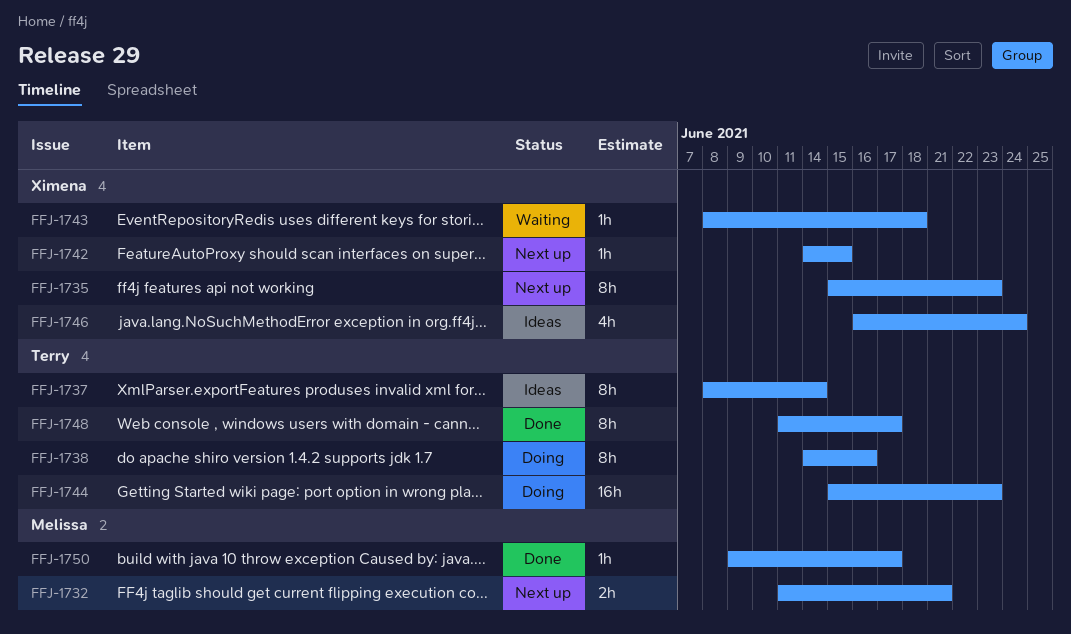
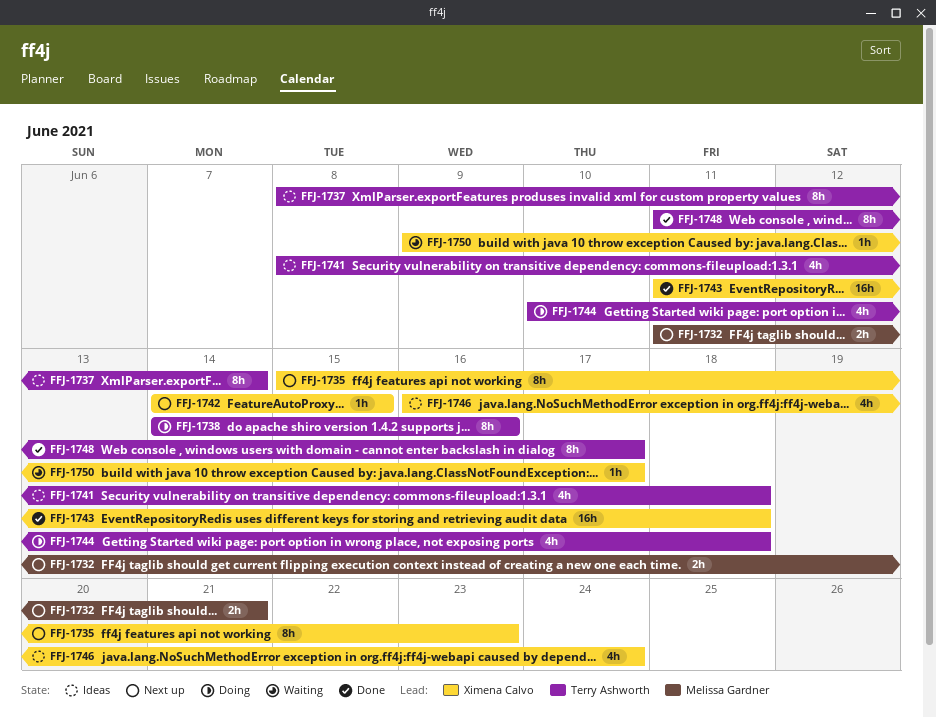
FFJ-1741: none -> present
FFJ-1743, status: Waiting -> Done
FFJ-1743, estimate: 1h -> 16h
FFJ-1743, start: Jun 8 -> Jun 11
FFJ-1744, estimate: 16h -> 4h
FFJ-1744, start: Jun 15 -> Jun 10
FFJ-1744, due: Jun 23 -> Jun 18
FFJ-1750, status: Done -> Waiting
FFJ-1750, owner: Melissa Gardner -> Ximena Calvo

